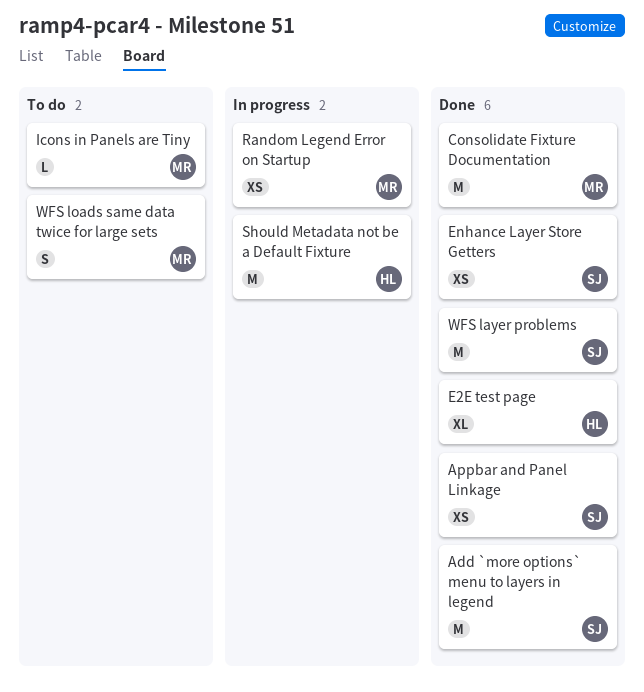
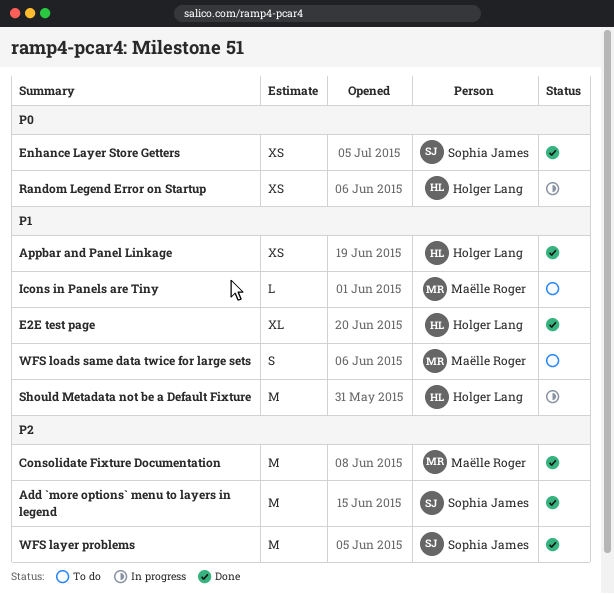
Appbar and Panel Linkage, owner: Sophia James -> Holger Lang
Random Legend Error on Startup, owner: Maëlle Roger -> Holger Lang

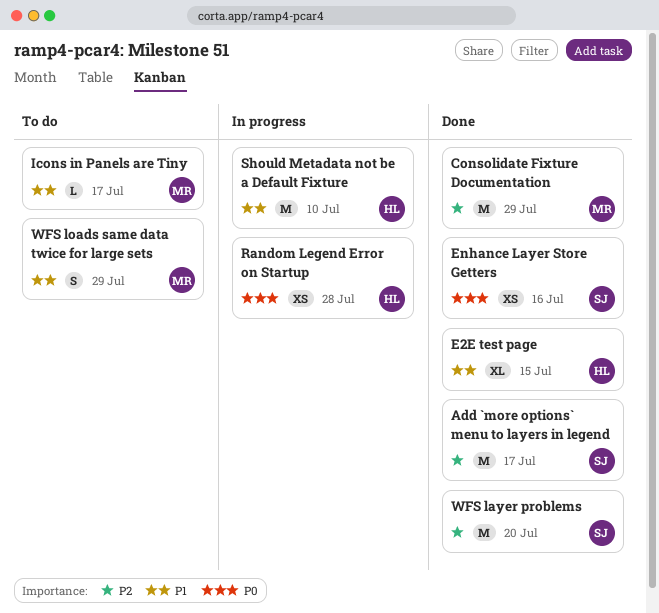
Appbar and Panel Linkage: present -> none

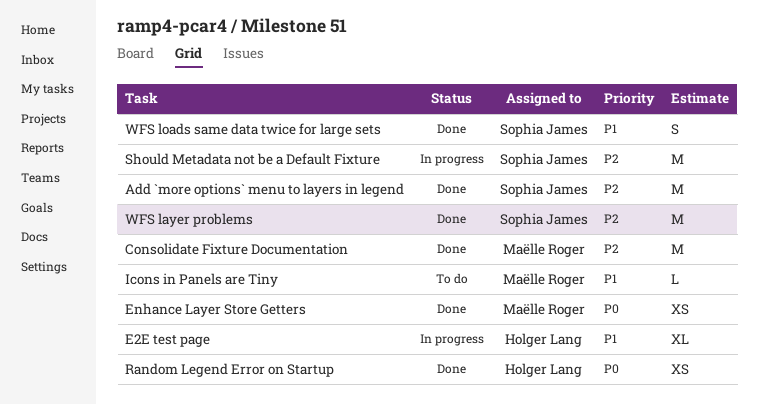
E2E test page, status: Done -> In progress
Enhance Layer Store Getters, owner: Sophia James -> Maëlle Roger
Random Legend Error on Startup, status: In progress -> Done
Should Metadata not be a Default Fixture, owner: Holger Lang -> Sophia James
Should Metadata not be a Default Fixture, priority: P1 -> P2
WFS loads same data twice for large sets, status: To do -> Done
WFS loads same data twice for large sets, owner: Maëlle Roger -> Sophia James

